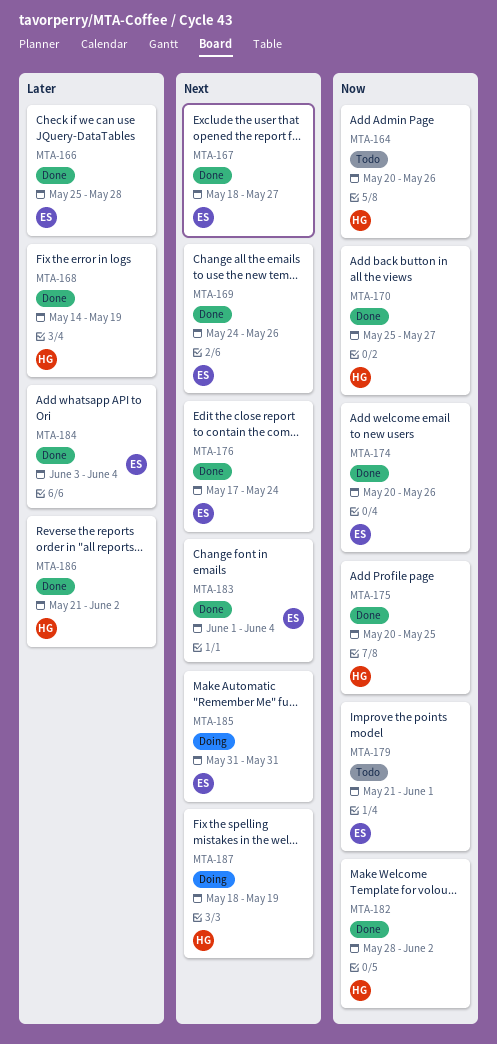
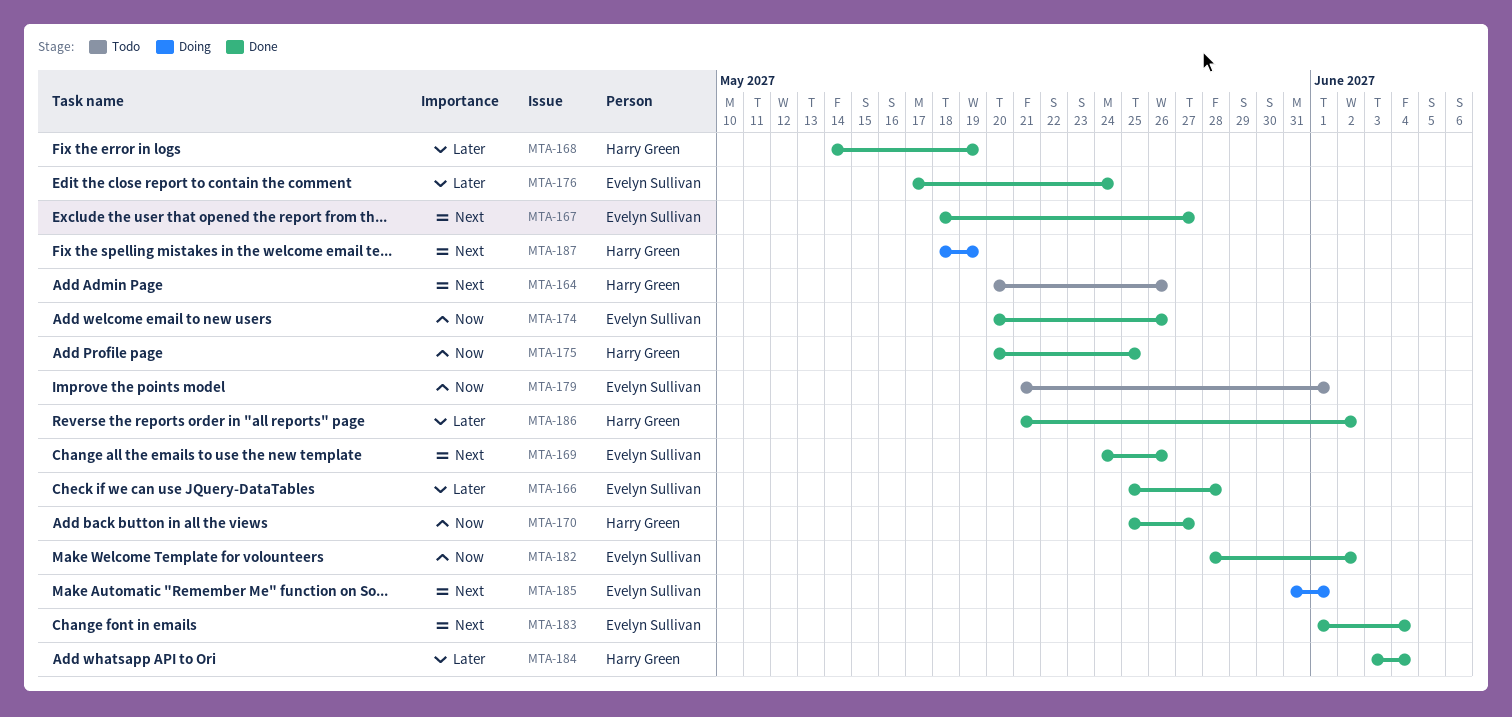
MTA-164, priority: Now -> Next
MTA-176, priority: Next -> Later
MTA-182, owner: Harry Green -> Evelyn Sullivan
MTA-184, owner: Evelyn Sullivan -> Harry Green
MTA-185, due: May 31 -> Jun 1

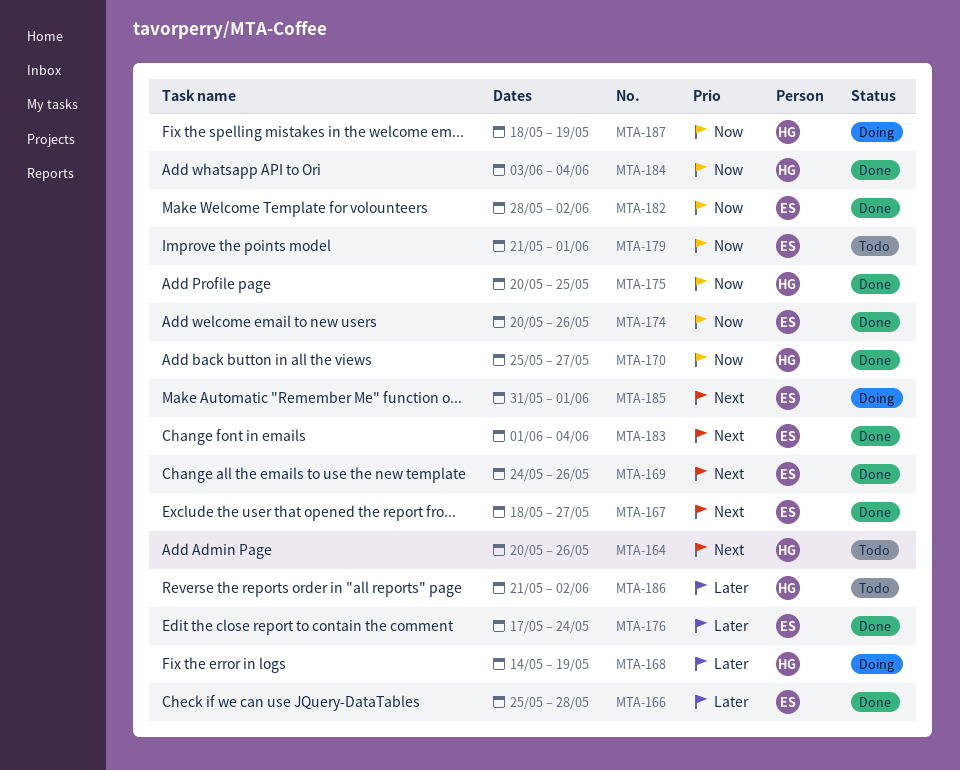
MTA-168, status: Done -> Doing
MTA-184, priority: Later -> Now
MTA-186, status: Done -> Todo
MTA-187, priority: Next -> Now

